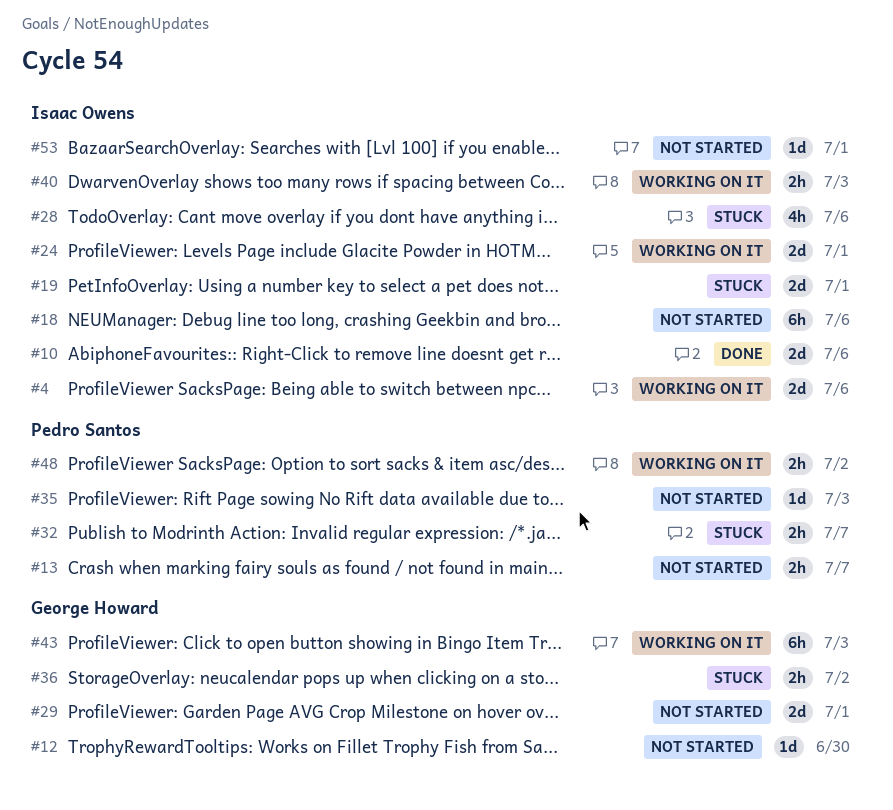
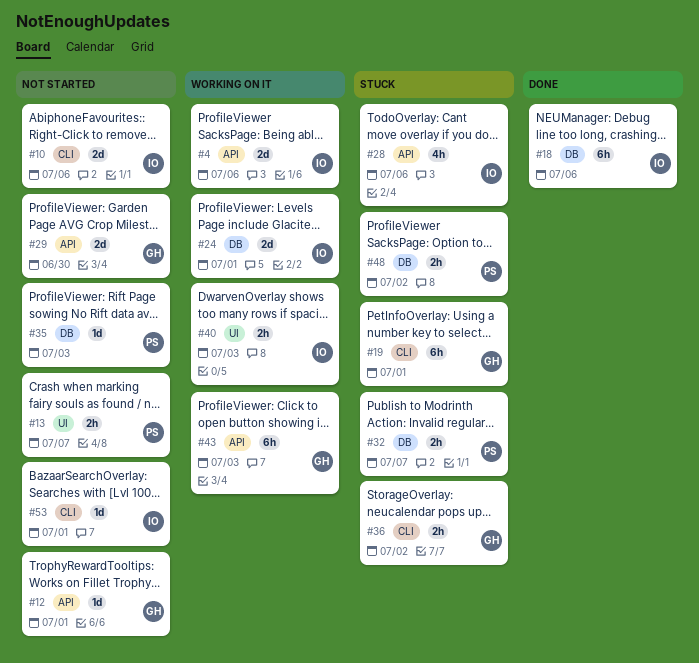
#10, status: Done -> Not started
#12, due: Jun 30 -> Jul 1
#18, status: Not started -> Done
#19, owner: Isaac Owens -> George Howard
#19, estimate: 2d -> 6h
#29, due: Jul 1 -> Jun 30
#48, status: Working on it -> Stuck

